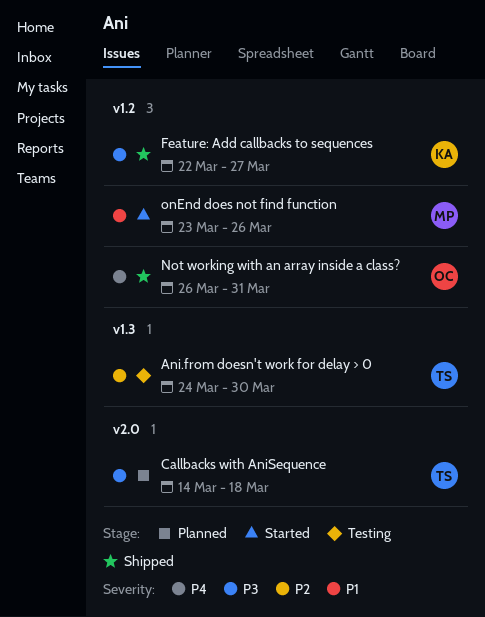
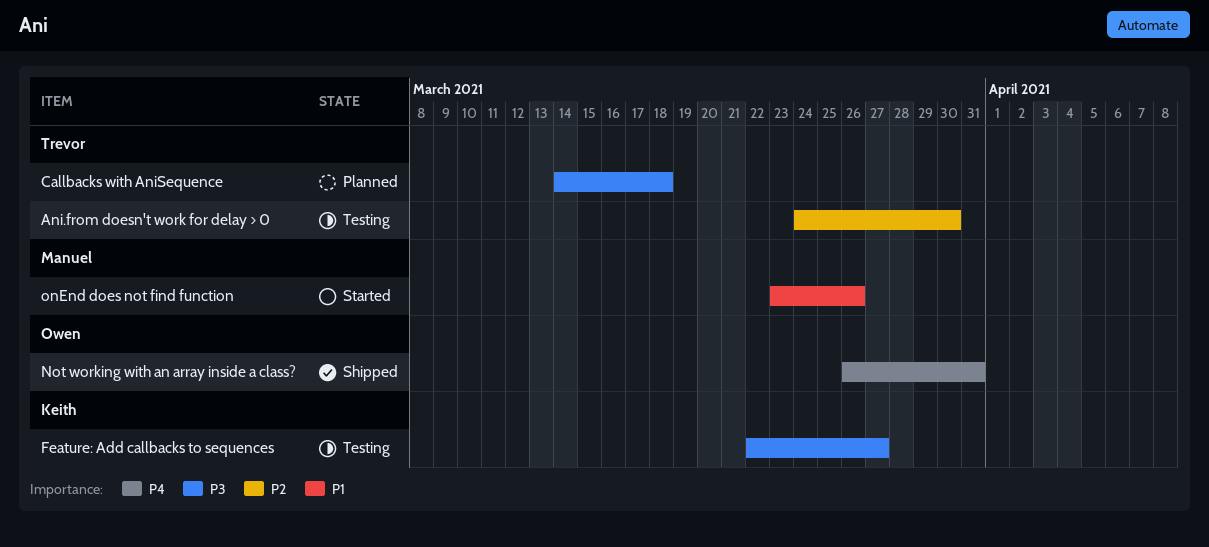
Feature: Add callbacks to sequences, status: Shipped -> Testing

